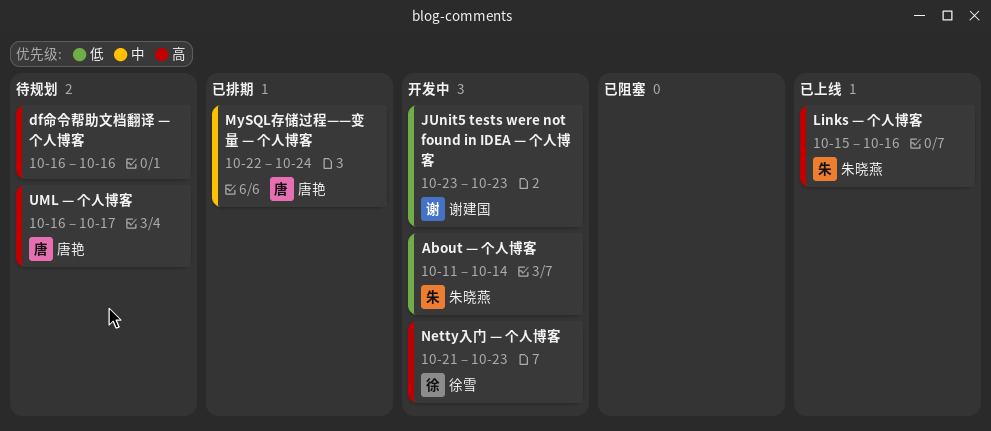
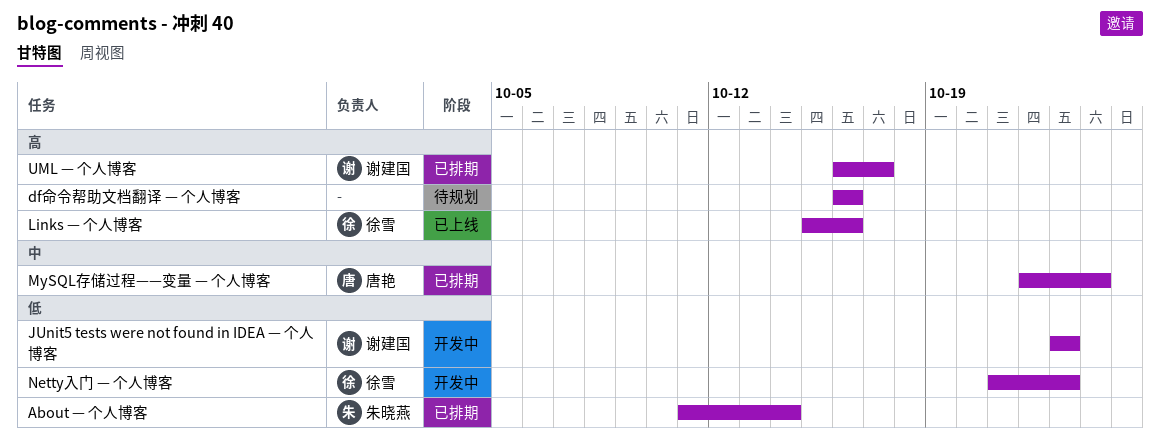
About — 个人博客, status: 开发中 -> 已排期
Links — 个人博客, owner: 朱晓燕 -> 徐雪
Netty入门 — 个人博客, priority: 高 -> 低
UML — 个人博客, status: 待规划 -> 已排期
UML — 个人博客, owner: 唐艳 -> 谢建国

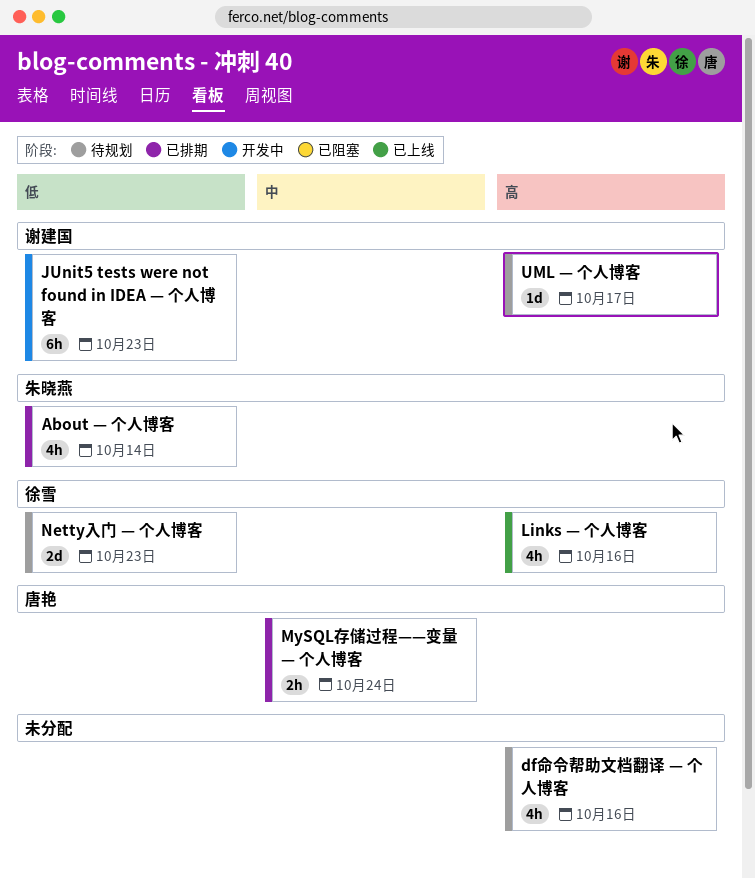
Netty入门 — 个人博客, status: 开发中 -> 待规划
UML — 个人博客, status: 已排期 -> 待规划

